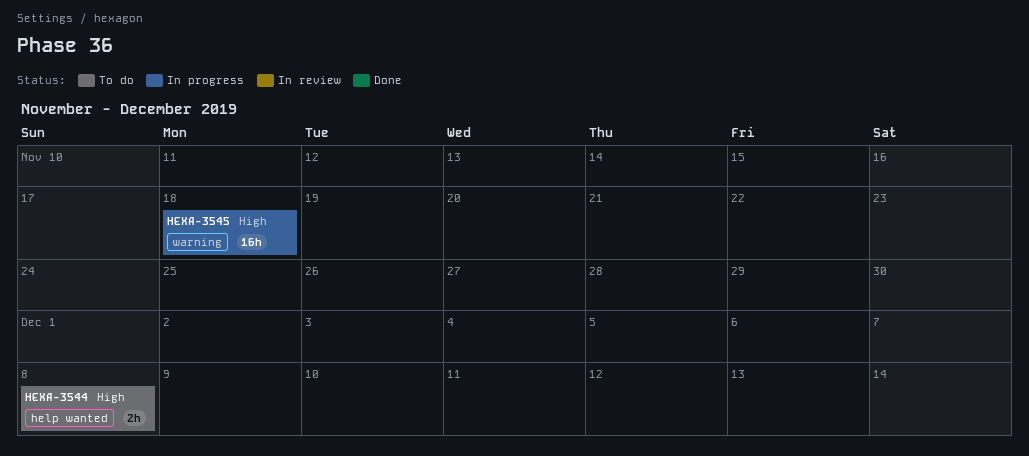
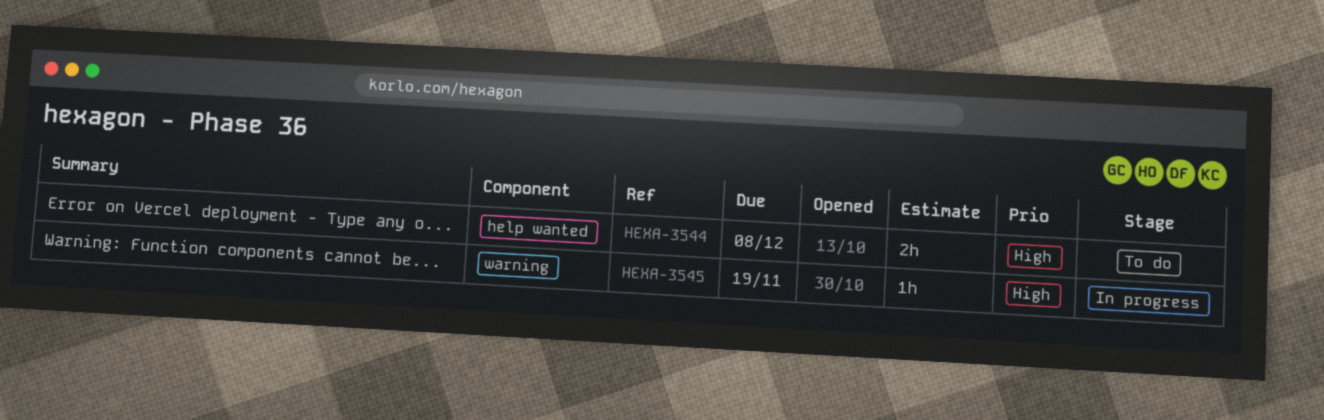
HEXA-3545, estimate: 16h -> 1h
HEXA-3545, due: Nov 18 -> Nov 19

